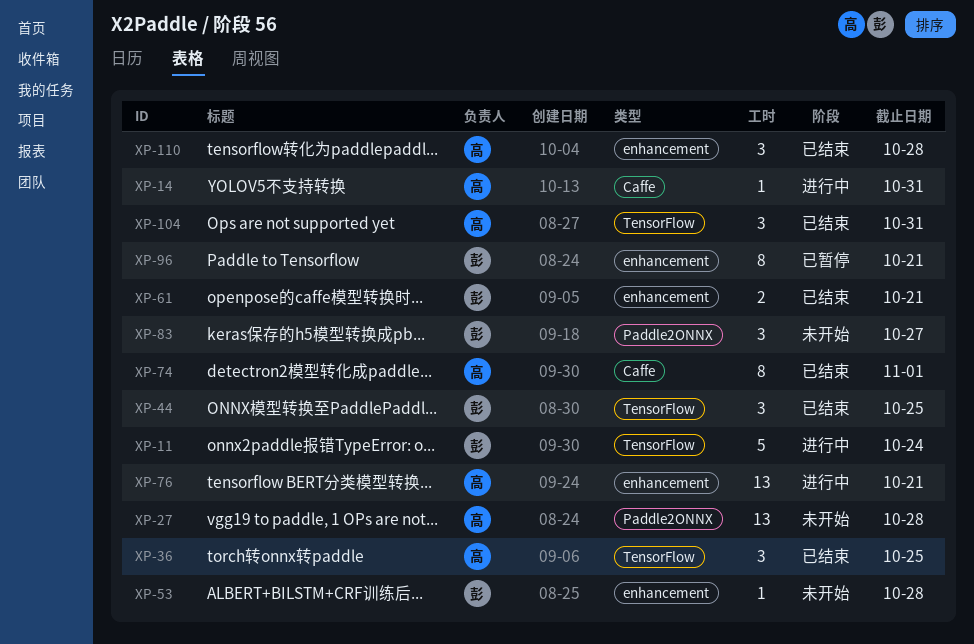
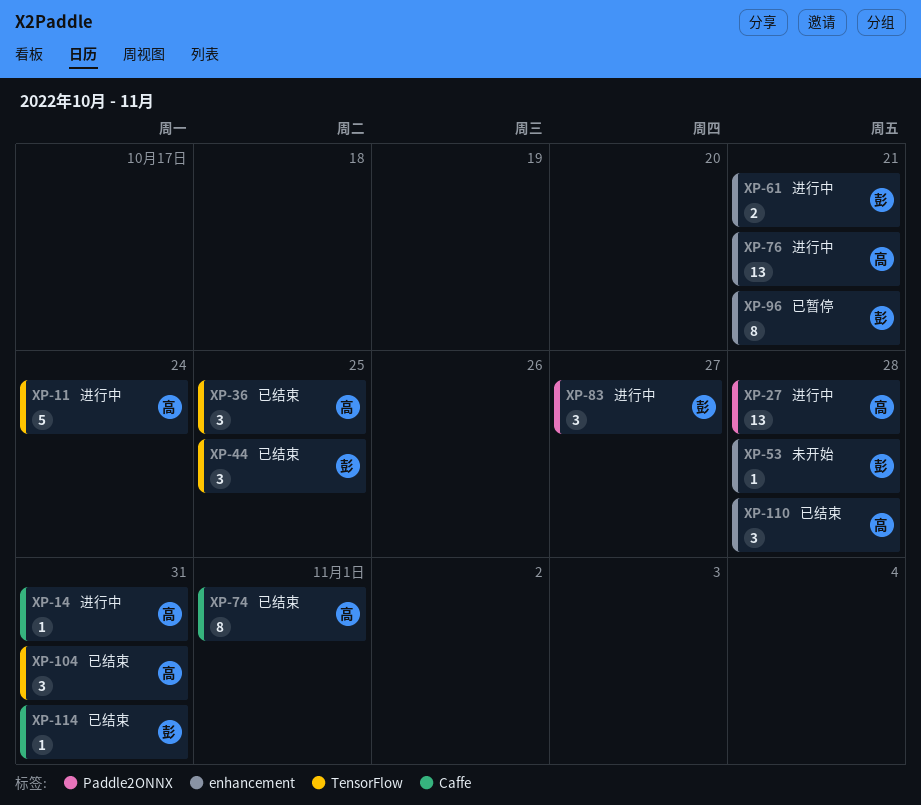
XP-11, owner: 彭 -> 高
XP-27, status: 未开始 -> 进行中
XP-61, status: 已结束 -> 进行中
XP-83, status: 未开始 -> 进行中
XP-114: none -> present

